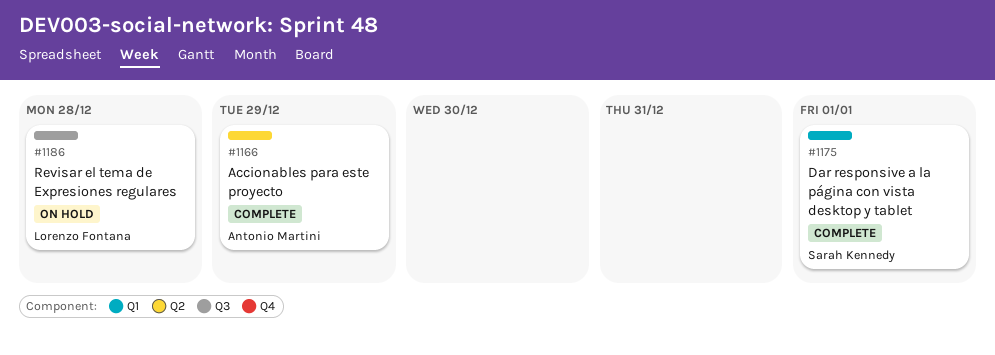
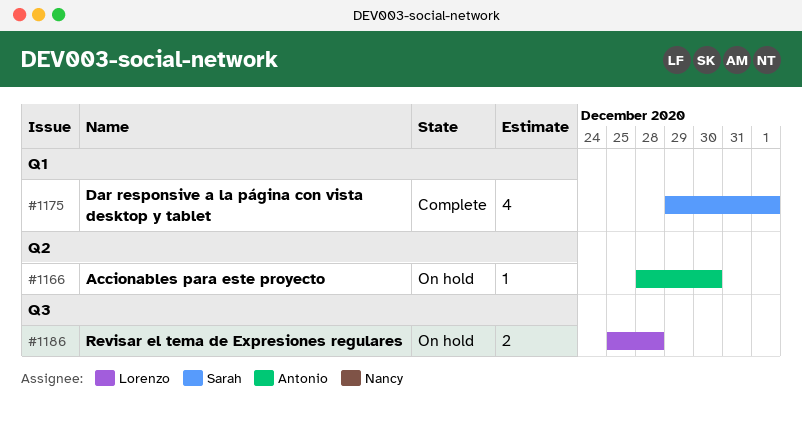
#1166, status: Complete -> On hold
#1166, due: Dec 29 -> Dec 30

